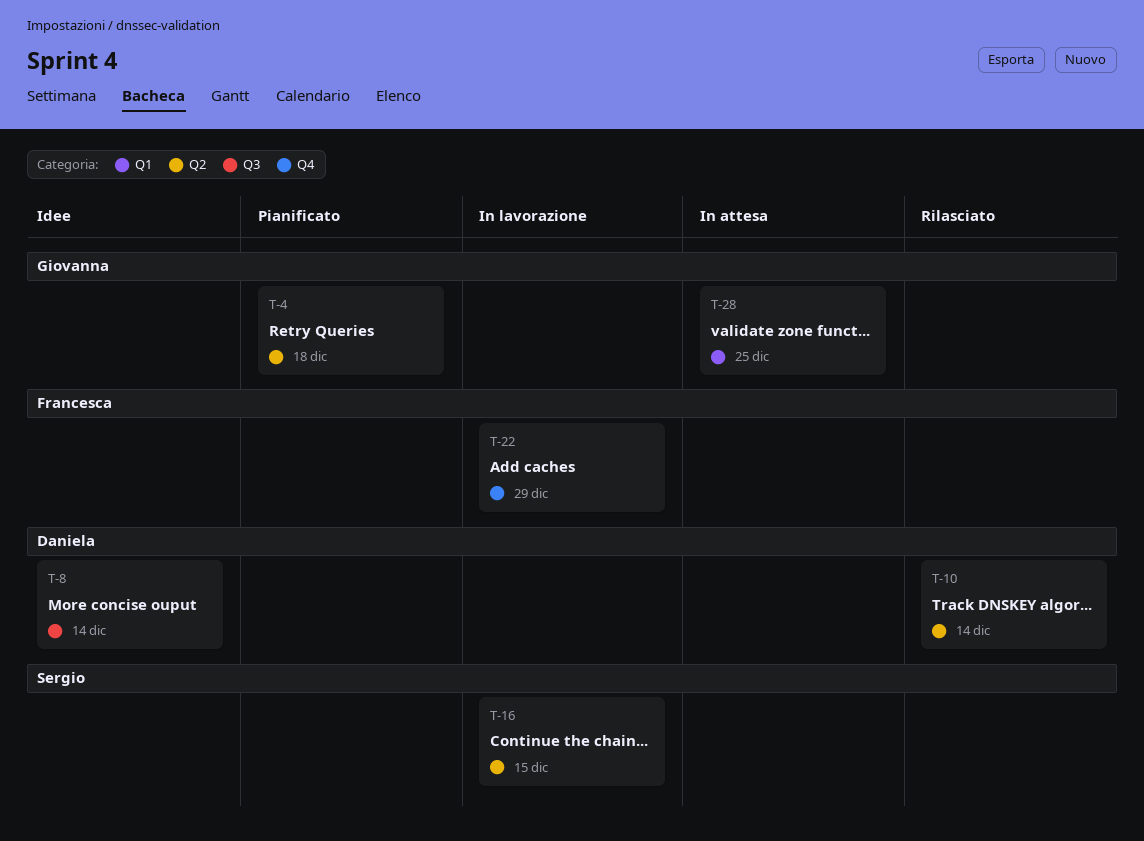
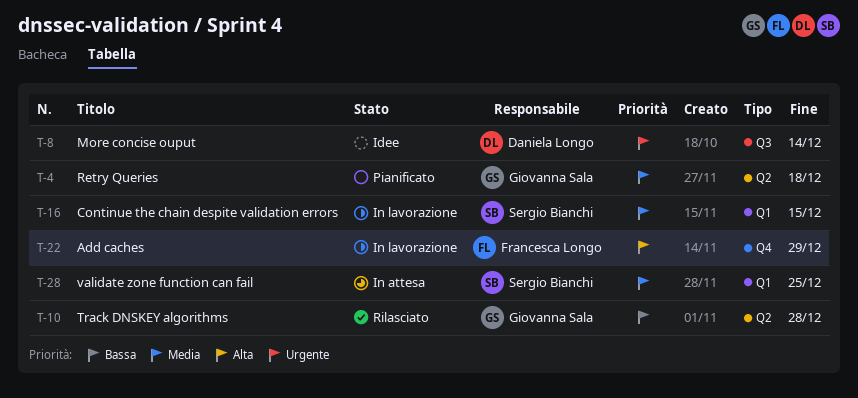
T-10, owner: Daniela Longo -> Giovanna Sala
T-10, due: Dec 14 -> Dec 28
T-16, label: Q2 -> Q1
T-28, owner: Giovanna Sala -> Sergio Bianchi

